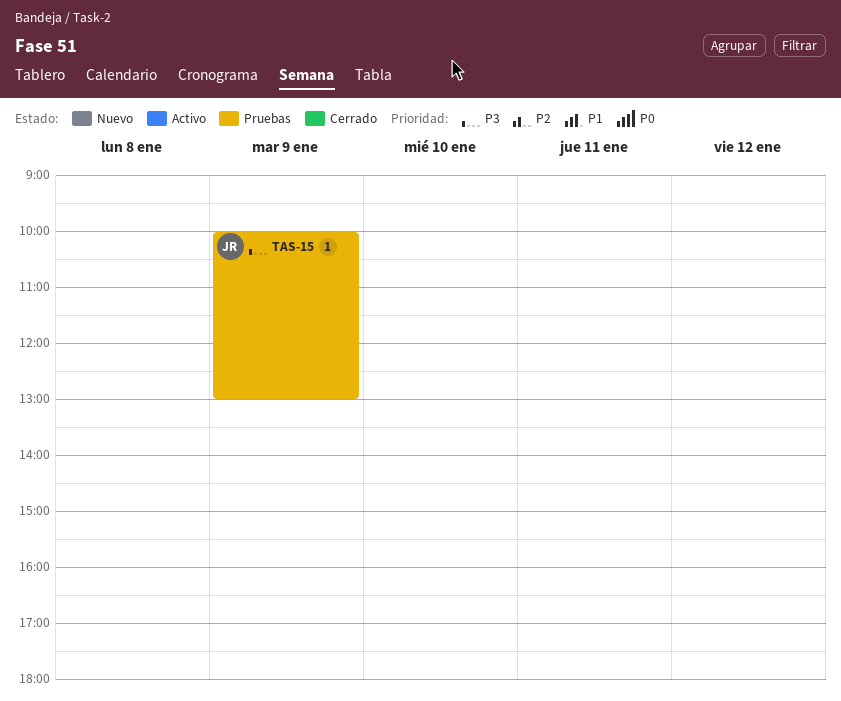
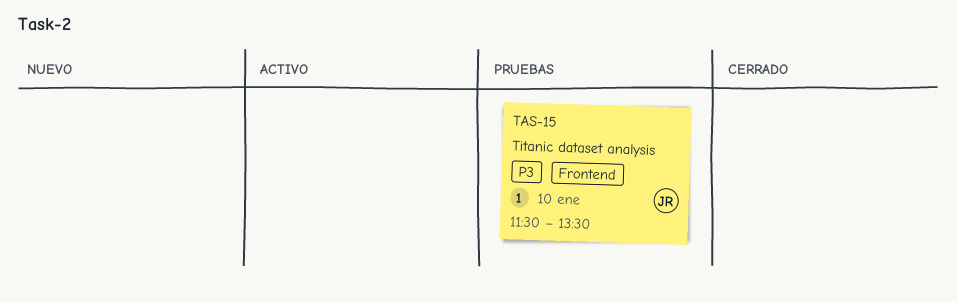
TAS-15, day: Jan 9 -> Jan 10
TAS-15, begins: 10:00 -> 11:30
TAS-15, ends: 13:00 -> 13:30

